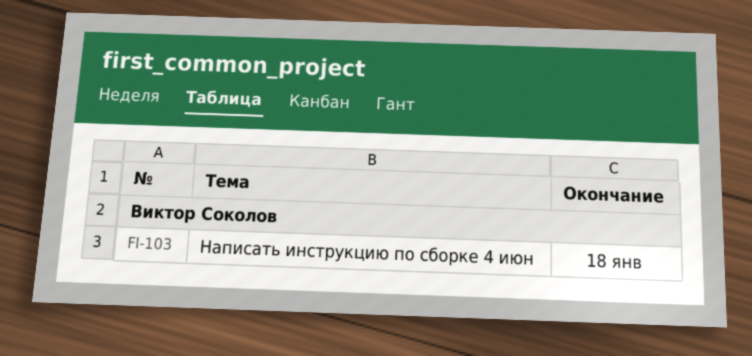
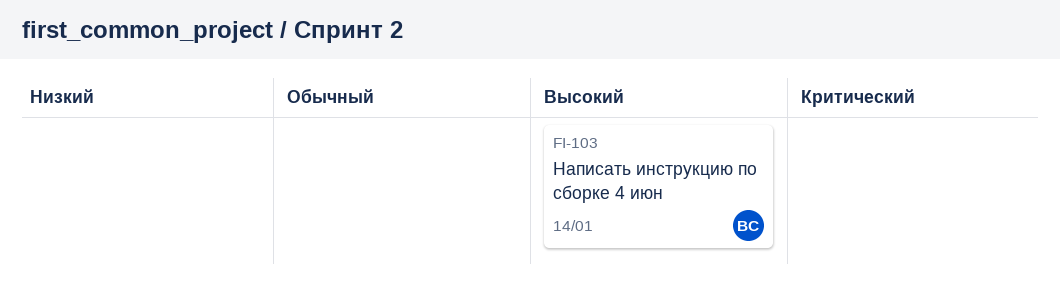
FI-103, due: Jan 18 -> Jan 14

